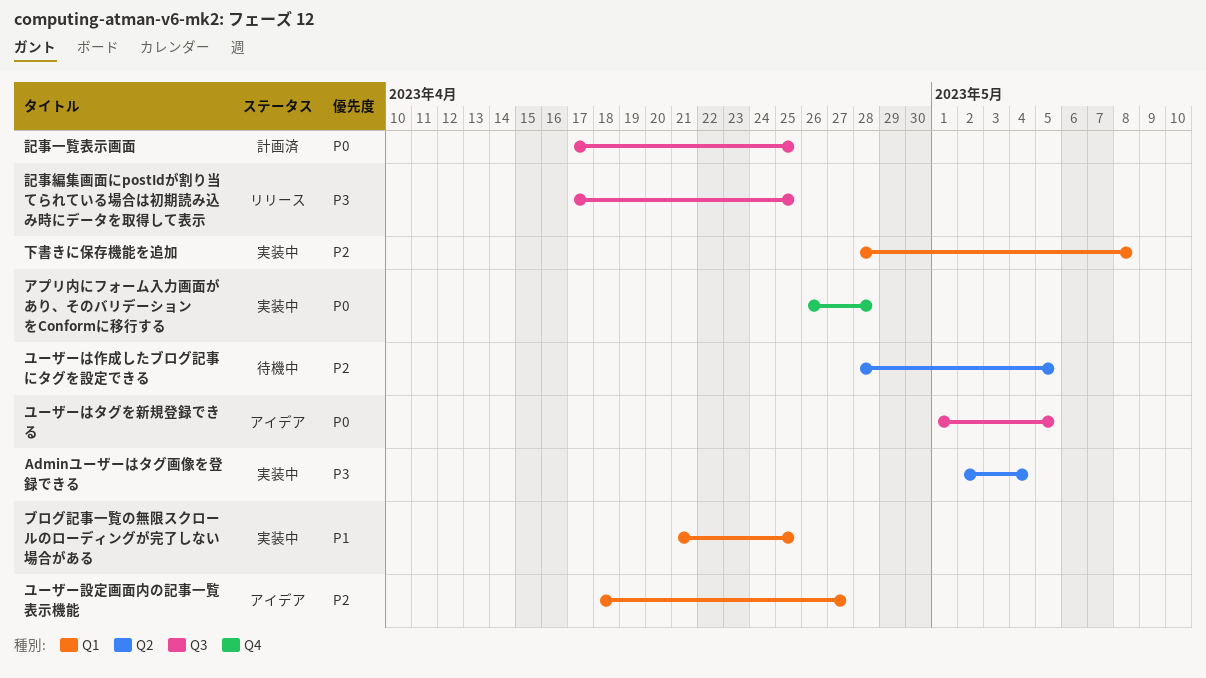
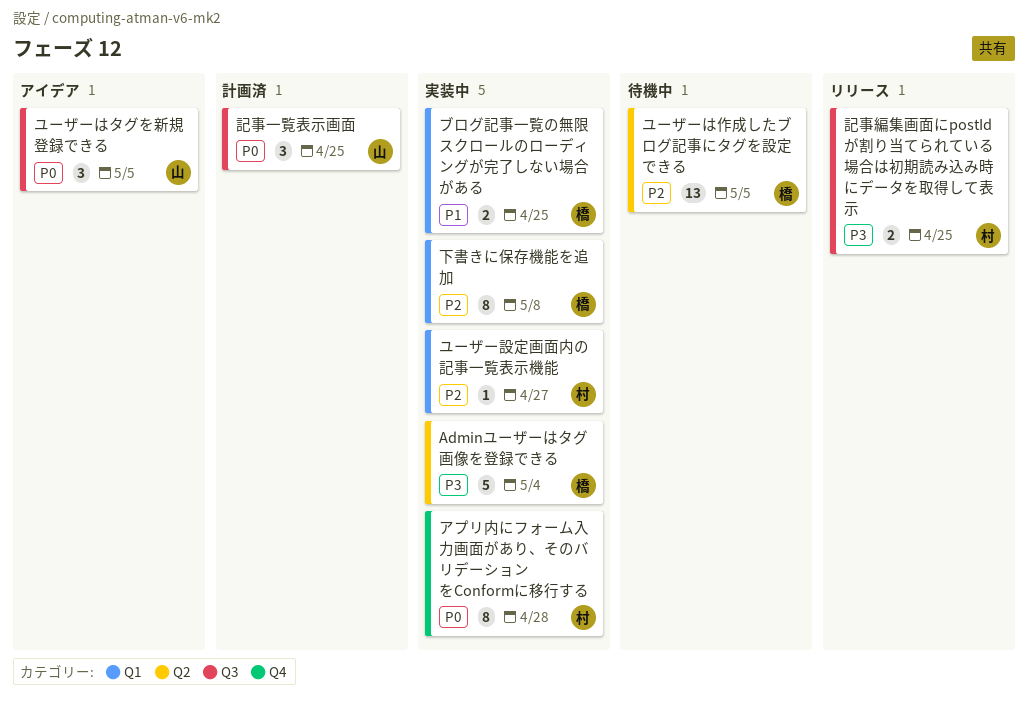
ユーザー設定画面内の記事一覧表示機能, status: アイデア -> 実装中

